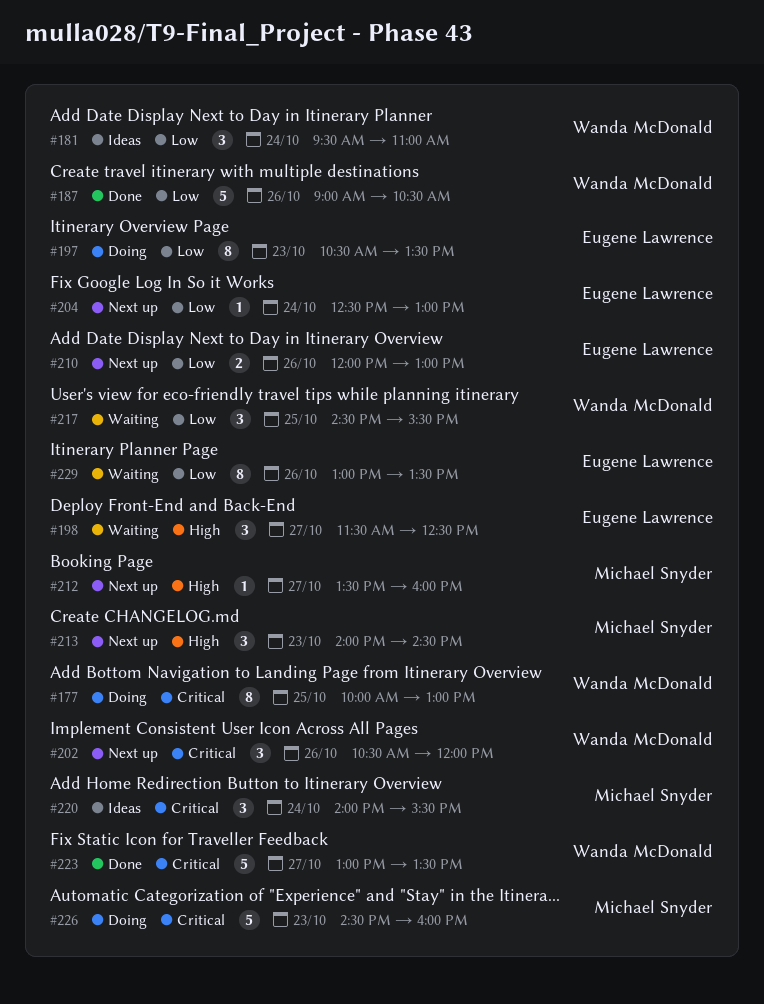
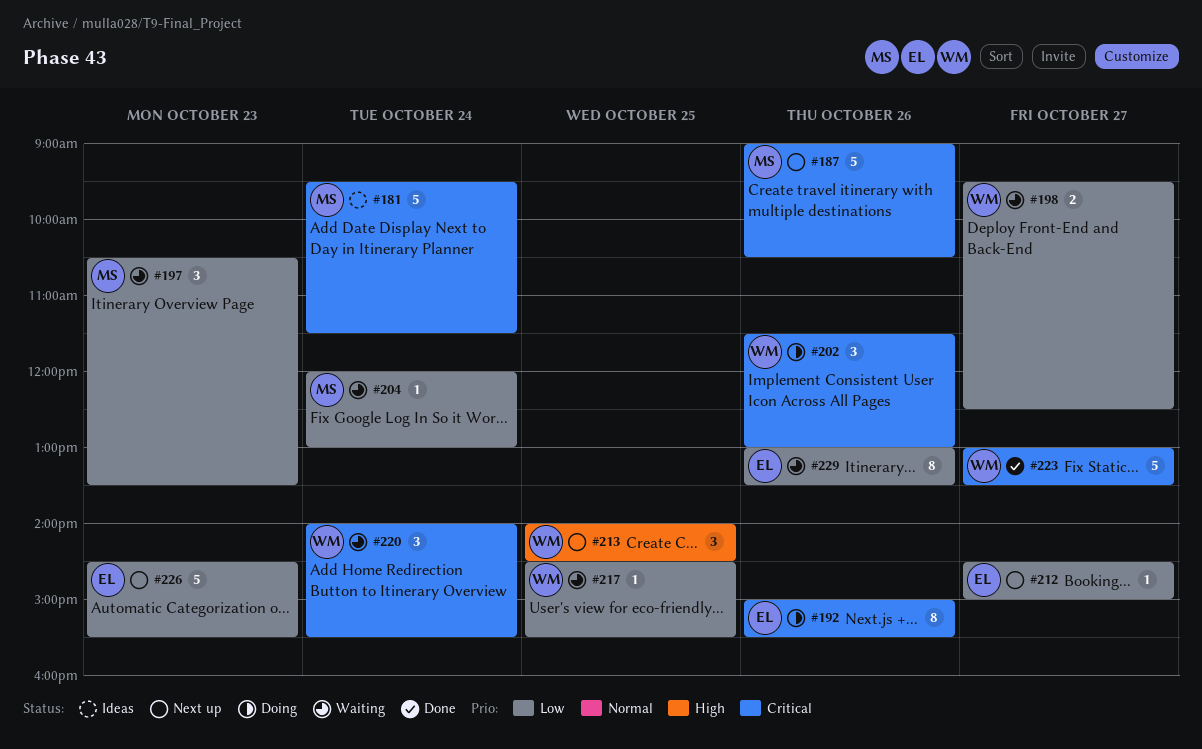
#177: present -> none
#181, owner: Wanda McDonald -> Michael Snyder
#181, priority: Low -> Critical
#181, estimate: 3 -> 5
#181, ends: 11:00 -> 11:30
#187, status: Done -> Next up
#187, owner: Wanda McDonald -> Michael Snyder
#187, priority: Low -> Critical
#192: none -> present
#197, status: Doing -> Waiting
#197, owner: Eugene Lawrence -> Michael Snyder
#197, estimate: 8 -> 3
#198, owner: Eugene Lawrence -> Wanda McDonald
#198, priority: High -> Low
#198, estimate: 3 -> 2
#198, begins: 11:30 -> 09:30
#202, status: Next up -> Doing
#202, begins: 10:30 -> 11:30
#202, ends: 12:00 -> 13:00
#204, status: Next up -> Waiting
#204, owner: Eugene Lawrence -> Michael Snyder
#204, begins: 12:30 -> 12:00
#210: present -> none
#212, owner: Michael Snyder -> Eugene Lawrence
#212, priority: High -> Low
#212, begins: 13:30 -> 14:30
#212, ends: 16:00 -> 15:00
#213, owner: Michael Snyder -> Wanda McDonald
#213, day: Oct 23 -> Oct 25
#217, estimate: 3 -> 1
#220, status: Ideas -> Waiting
#220, owner: Michael Snyder -> Wanda McDonald
#226, status: Doing -> Next up
#226, owner: Michael Snyder -> Eugene Lawrence
#226, priority: Critical -> Low
#226, ends: 16:00 -> 15:30

